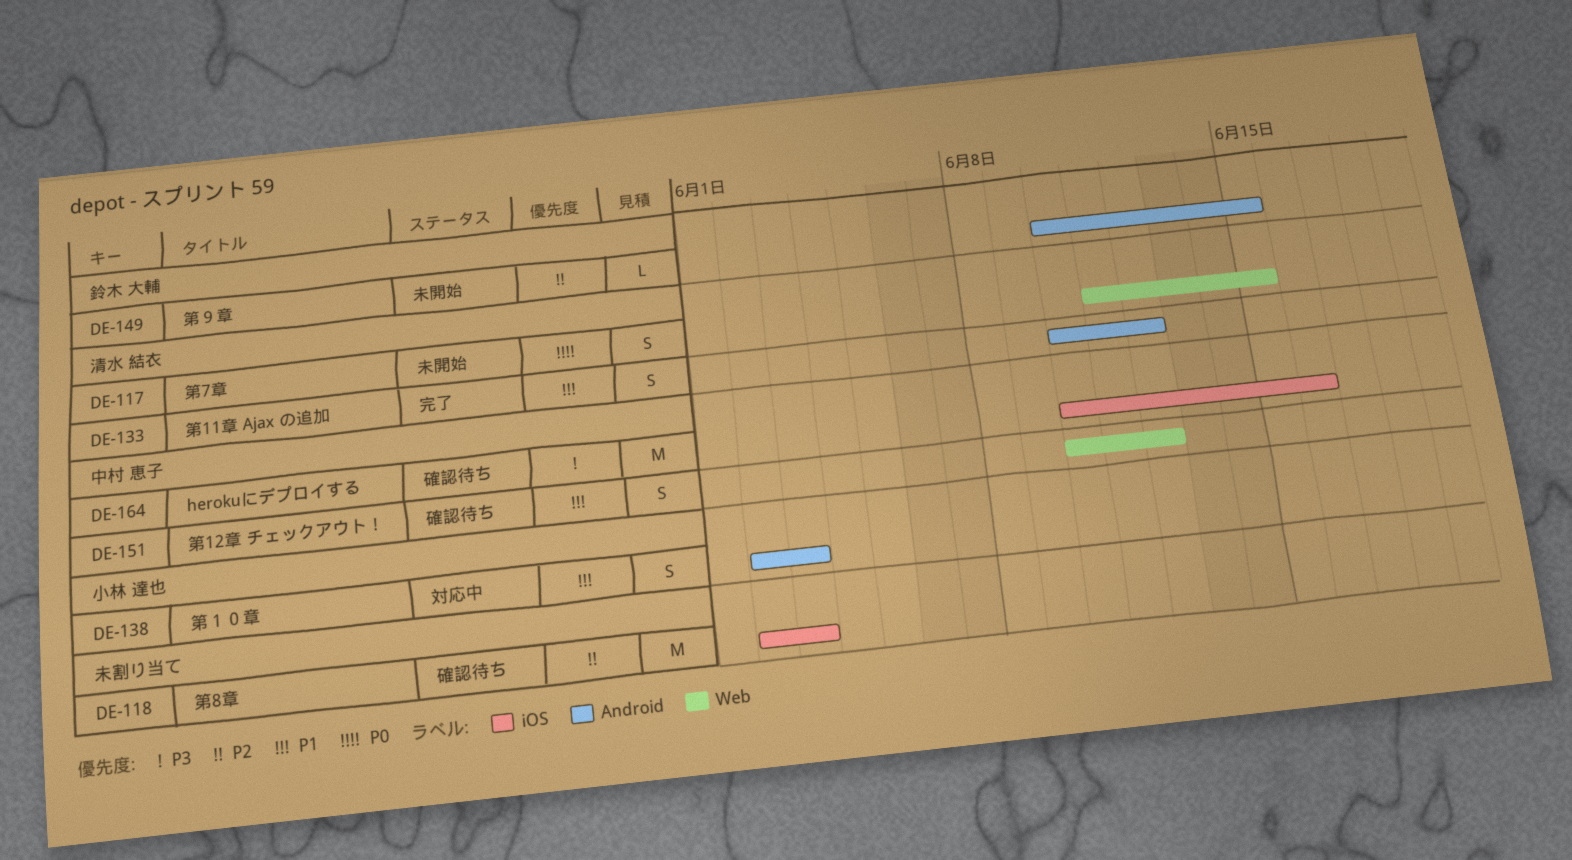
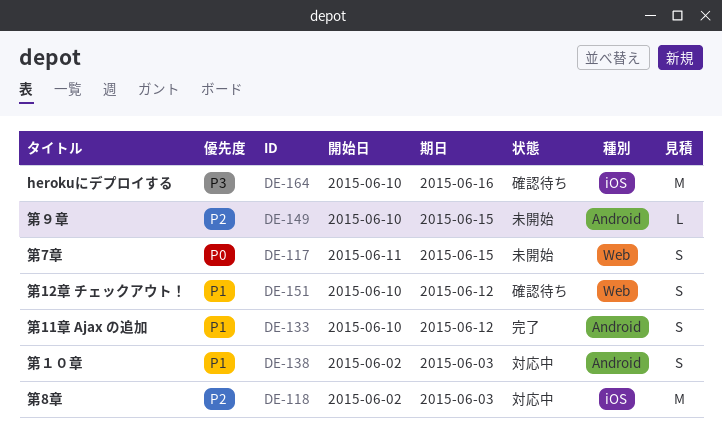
DE-118, status: 確認待ち -> 対応中

